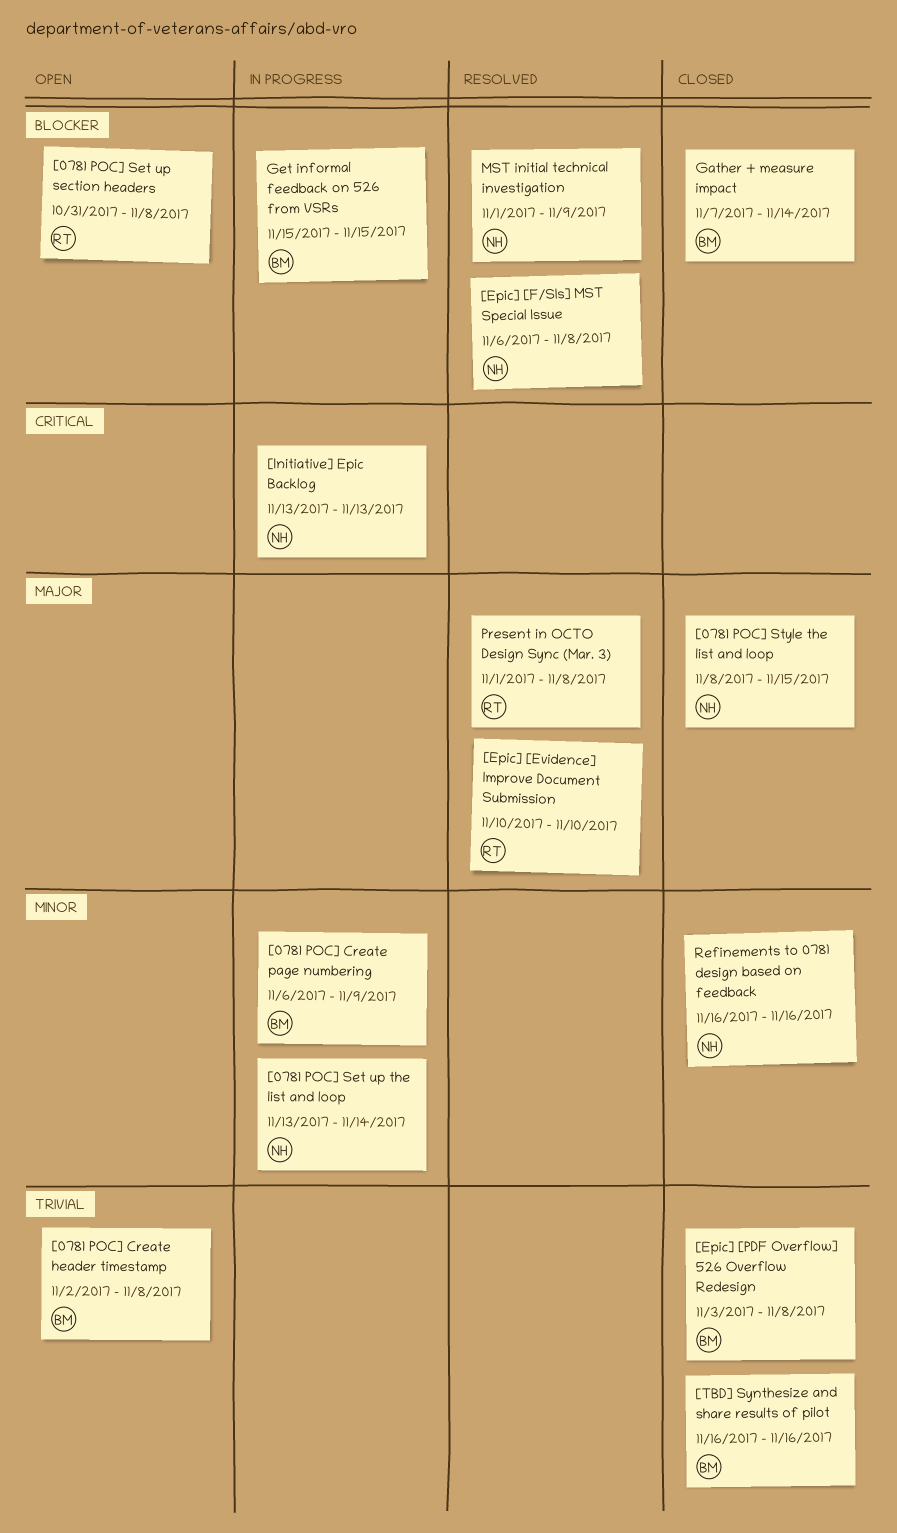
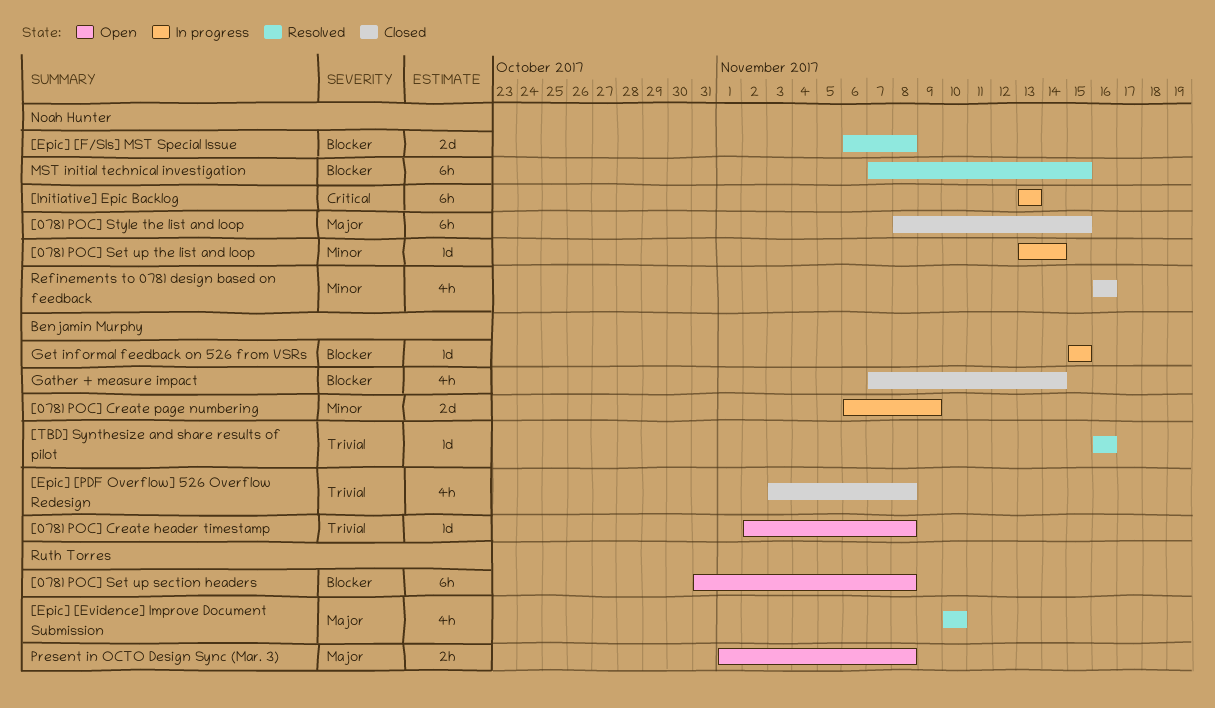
[TBD] Synthesize and share results of pilot, status: Closed -> Resolved
MST initial technical investigation, start: Nov 1 -> Nov 7
MST initial technical investigation, due: Nov 9 -> Nov 15
Present in OCTO Design Sync (Mar. 3), status: Resolved -> Open

